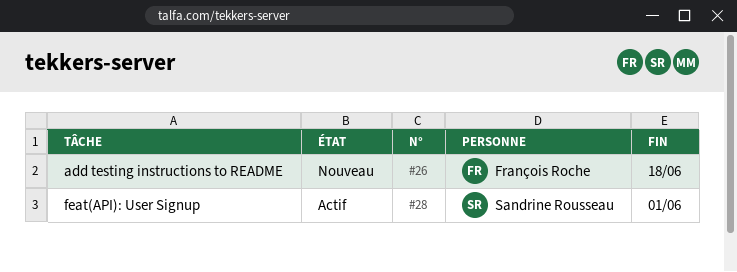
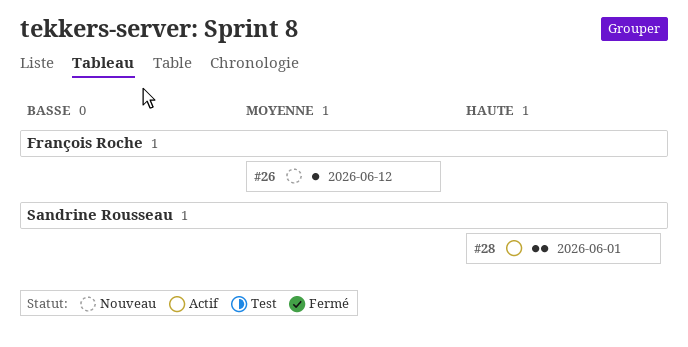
#26, due: Jun 18 -> Jun 12

